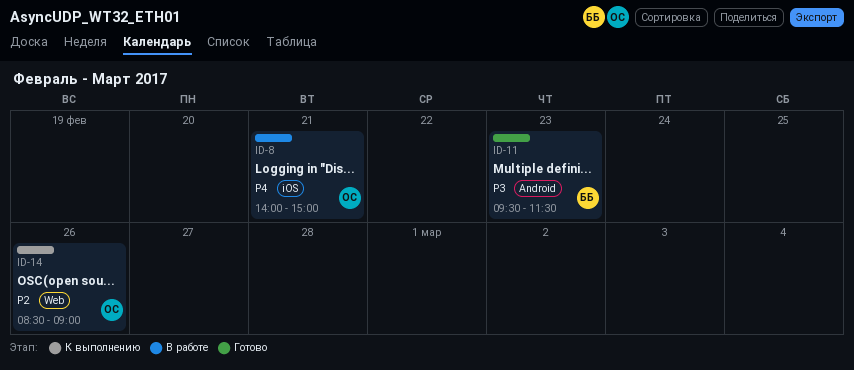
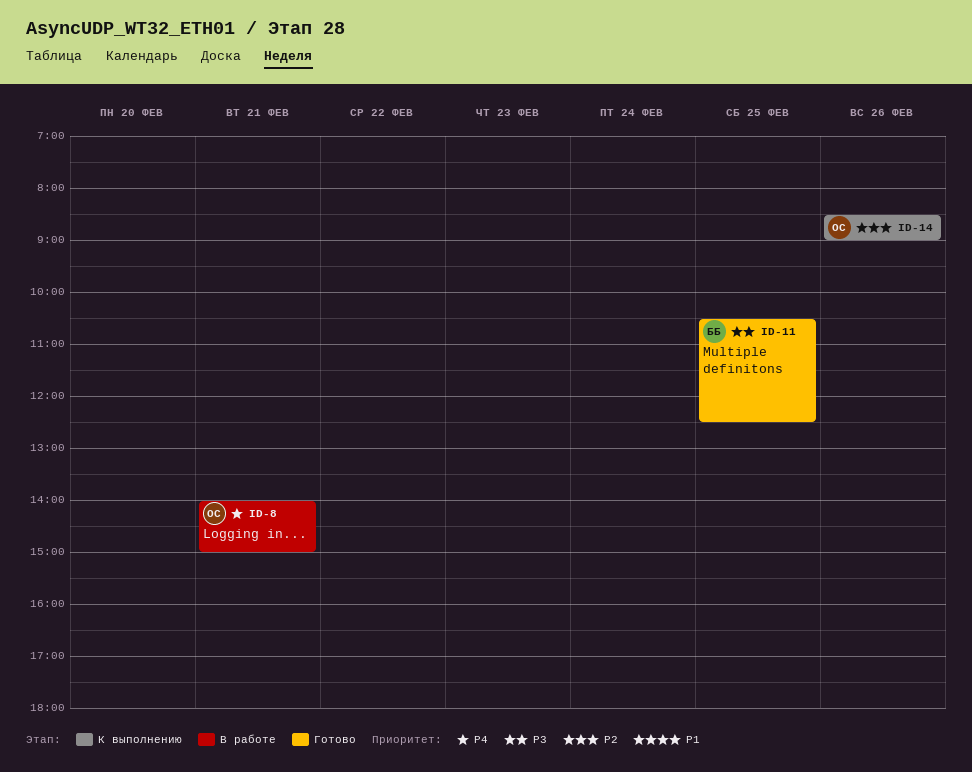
ID-11, day: Feb 23 -> Feb 25
ID-11, begins: 09:30 -> 10:30
ID-11, ends: 11:30 -> 12:30

